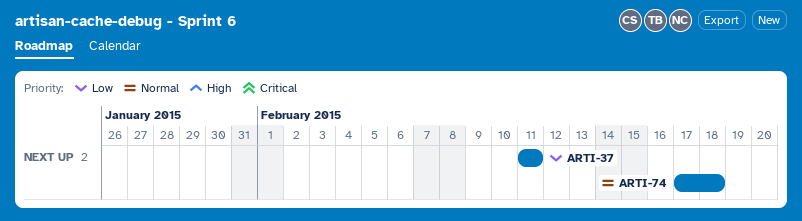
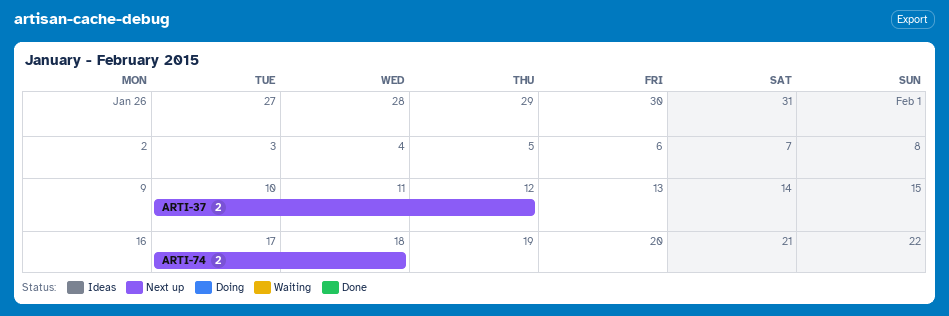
ARTI-37, start: Feb 11 -> Feb 10
ARTI-37, due: Feb 11 -> Feb 12

